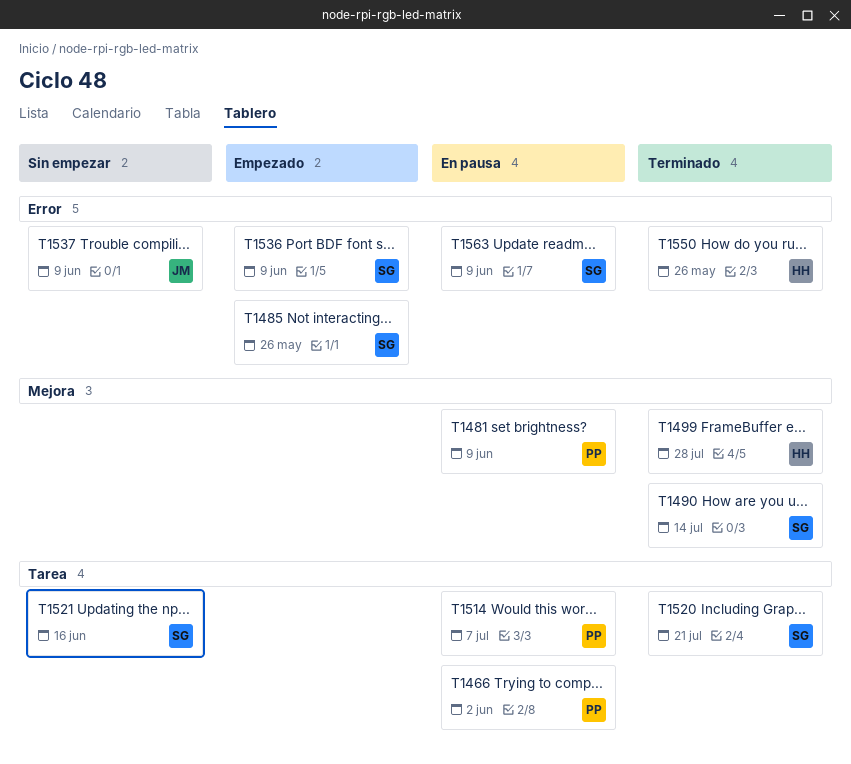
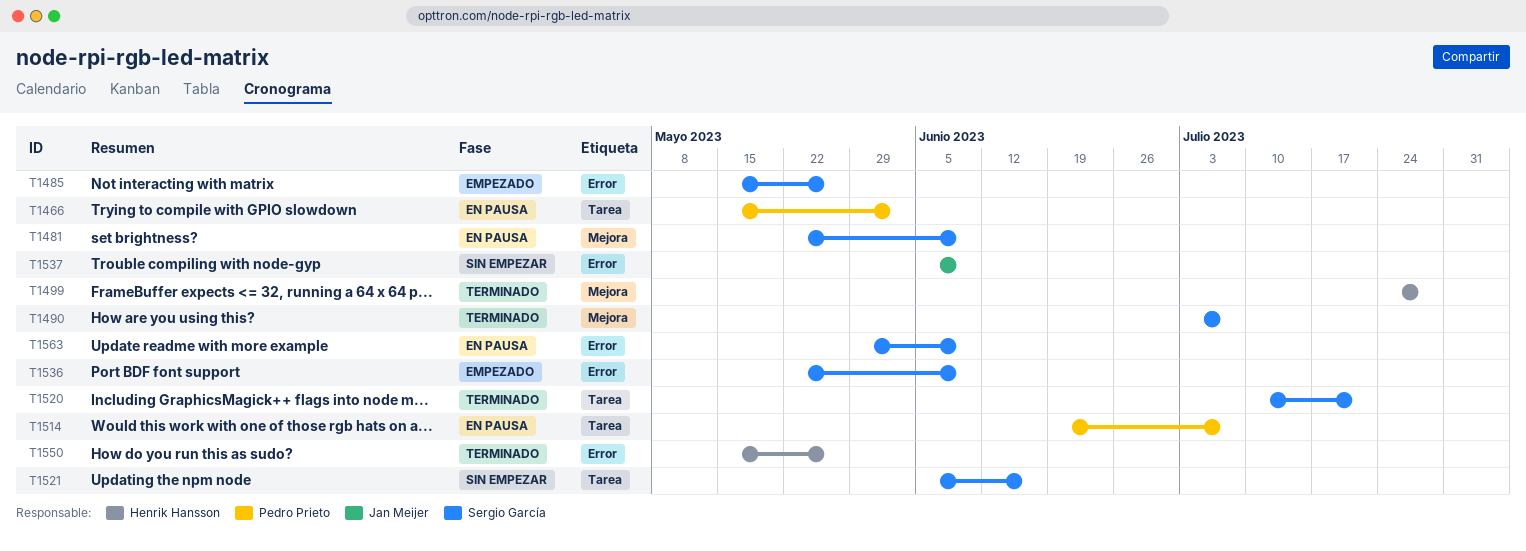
T1481, owner: Pedro Prieto -> Sergio García
T1490, due: Jul 14 -> Jul 7

